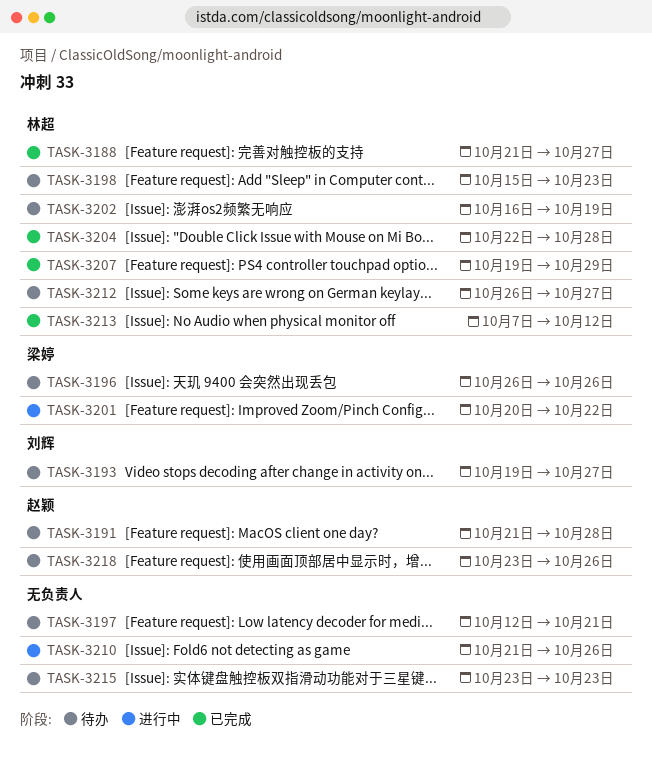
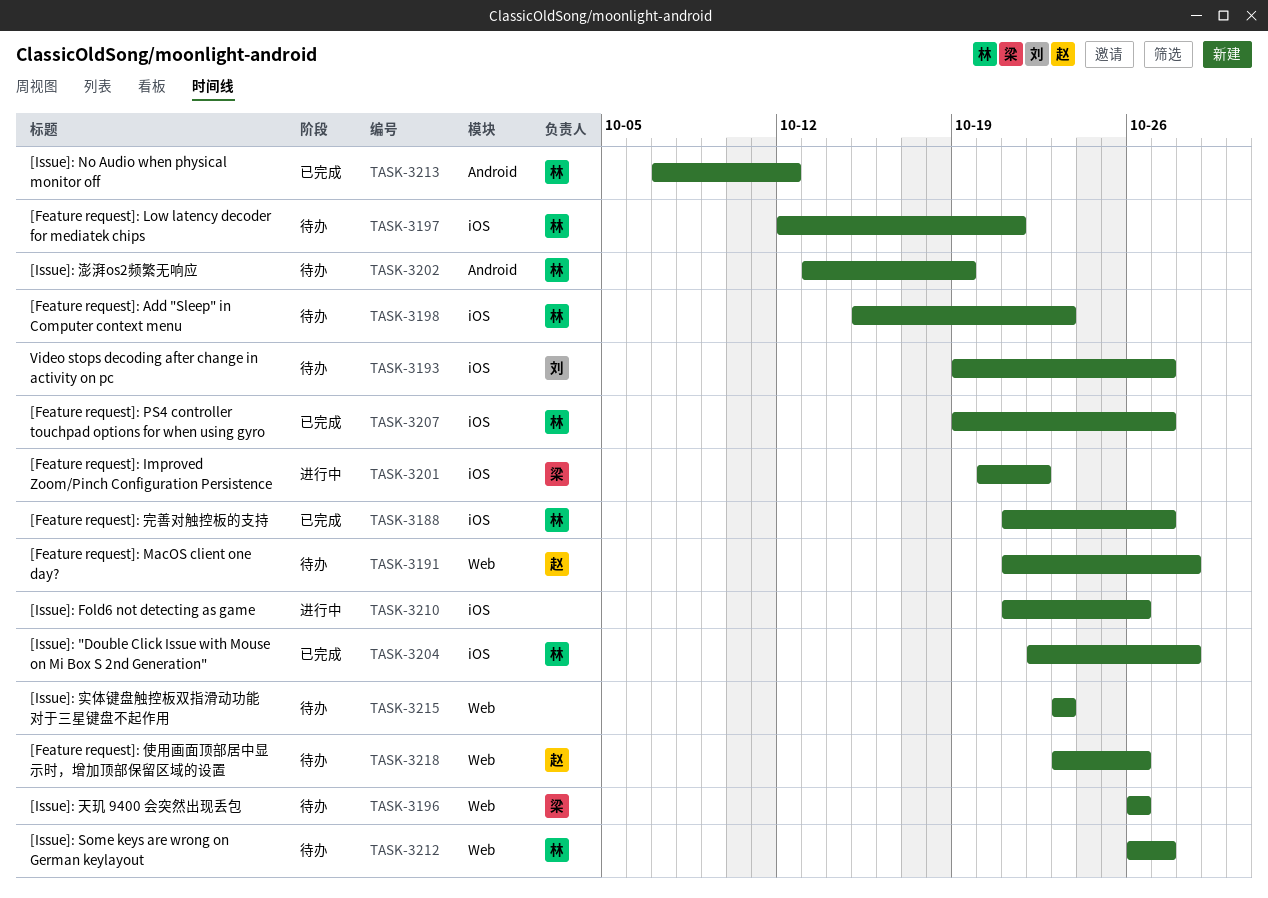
TASK-3197, owner: none -> 林超
TASK-3202, start: Oct 16 -> Oct 13
TASK-3207, due: Oct 29 -> Oct 27

